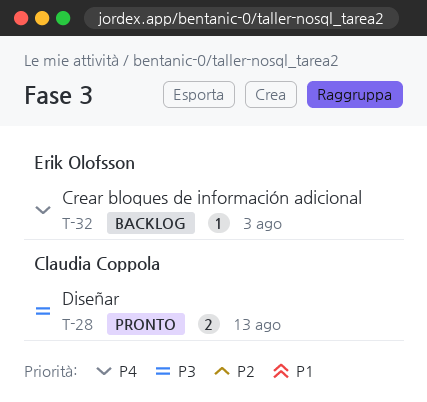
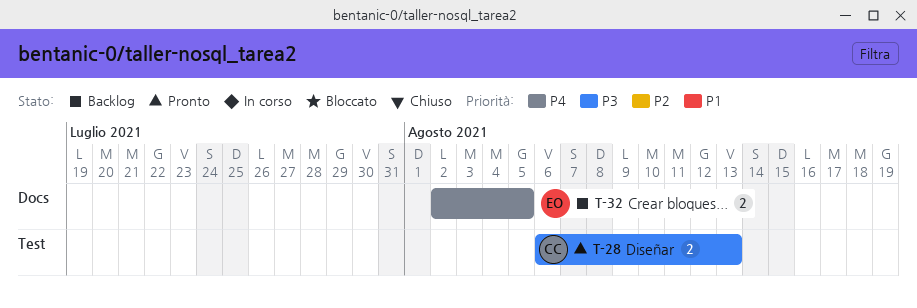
T-32, estimate: 1 -> 2
T-32, due: Aug 3 -> Aug 5

